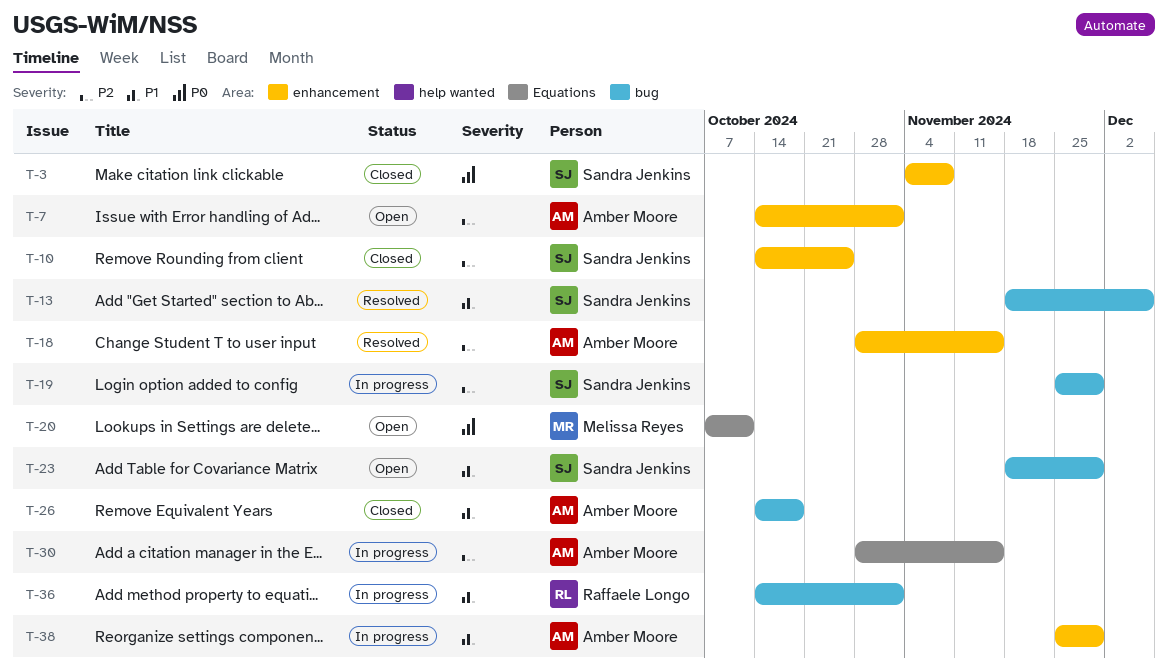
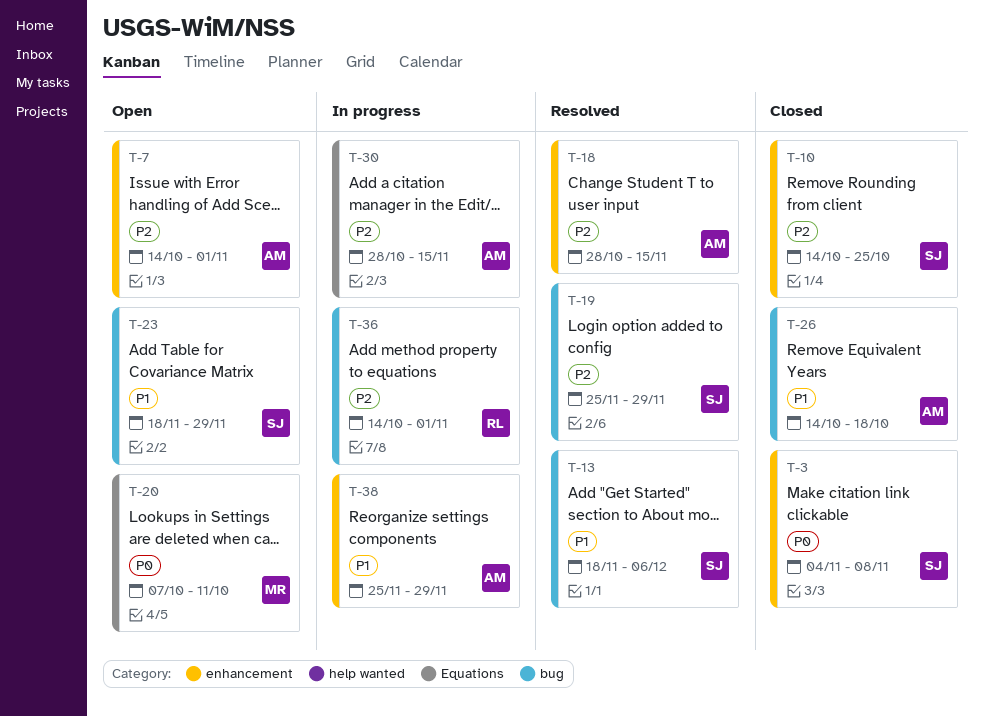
T-19, status: In progress -> Resolved
T-36, priority: P1 -> P2

